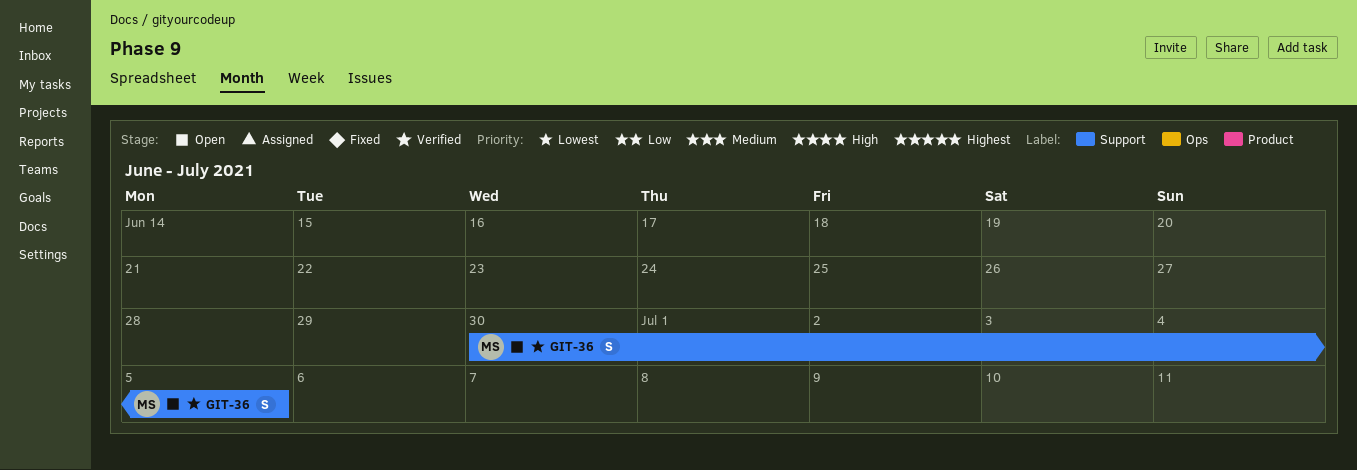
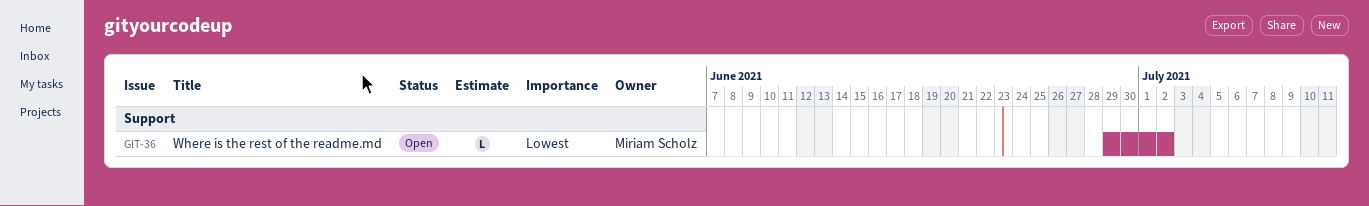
GIT-36, estimate: S -> L
GIT-36, start: Jun 30 -> Jun 29
GIT-36, due: Jul 5 -> Jul 2

